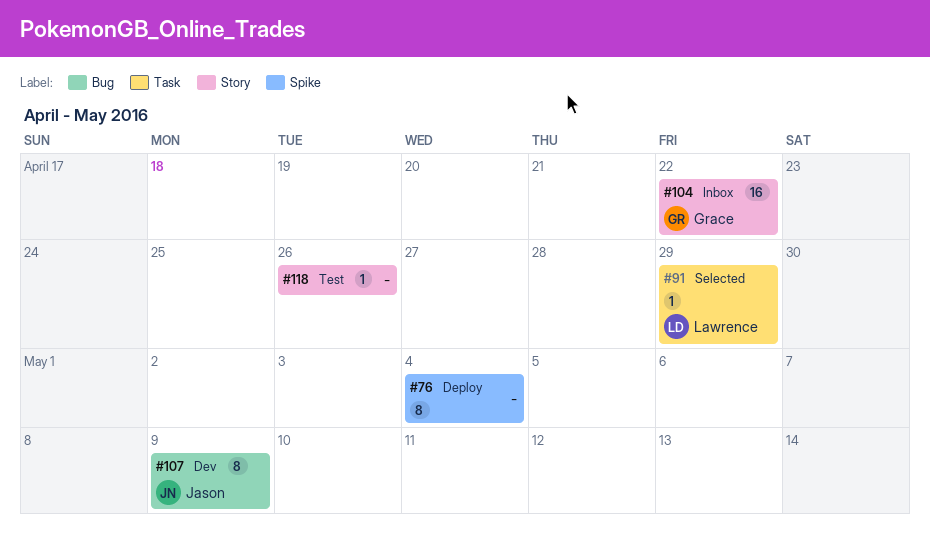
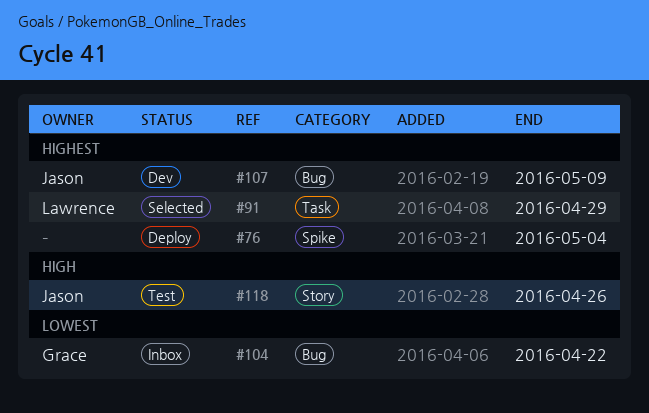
#104, label: Story -> Bug
#118, owner: none -> Jason

